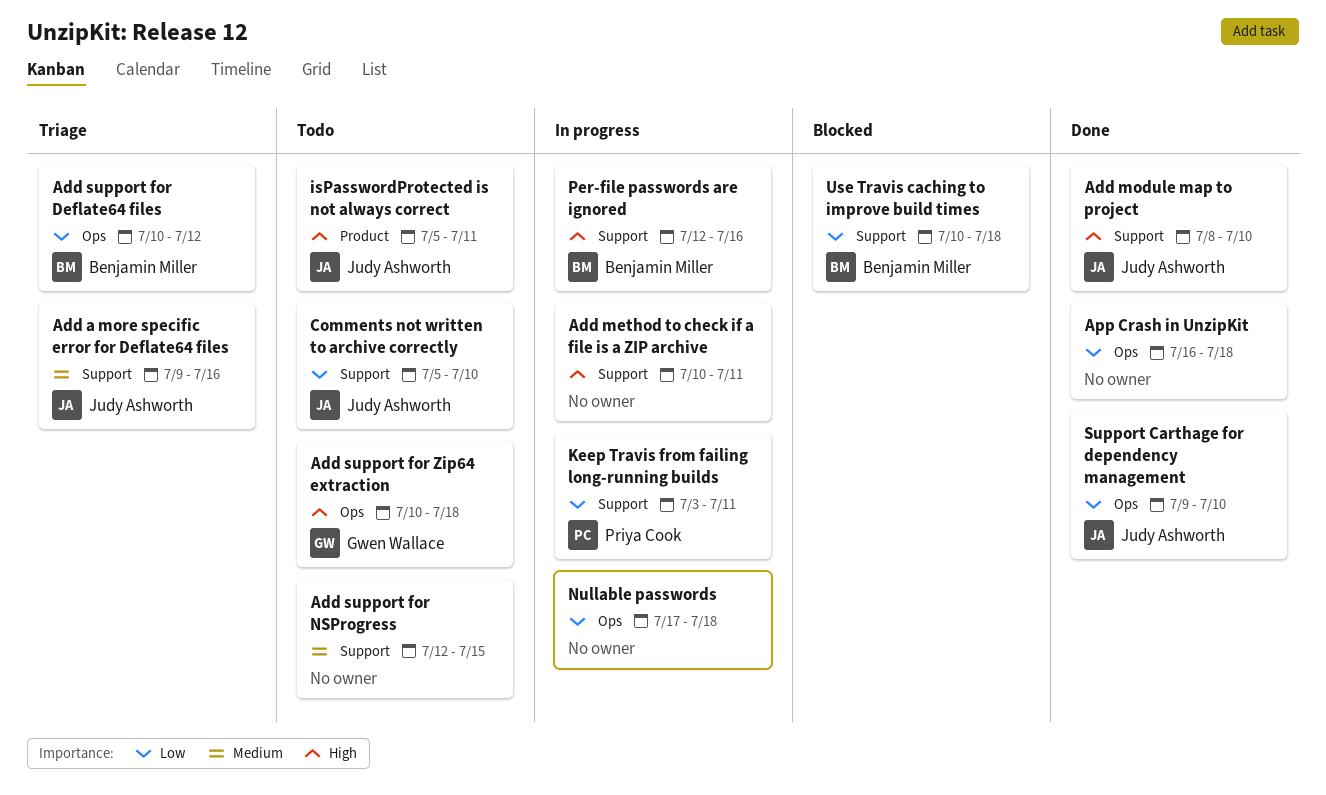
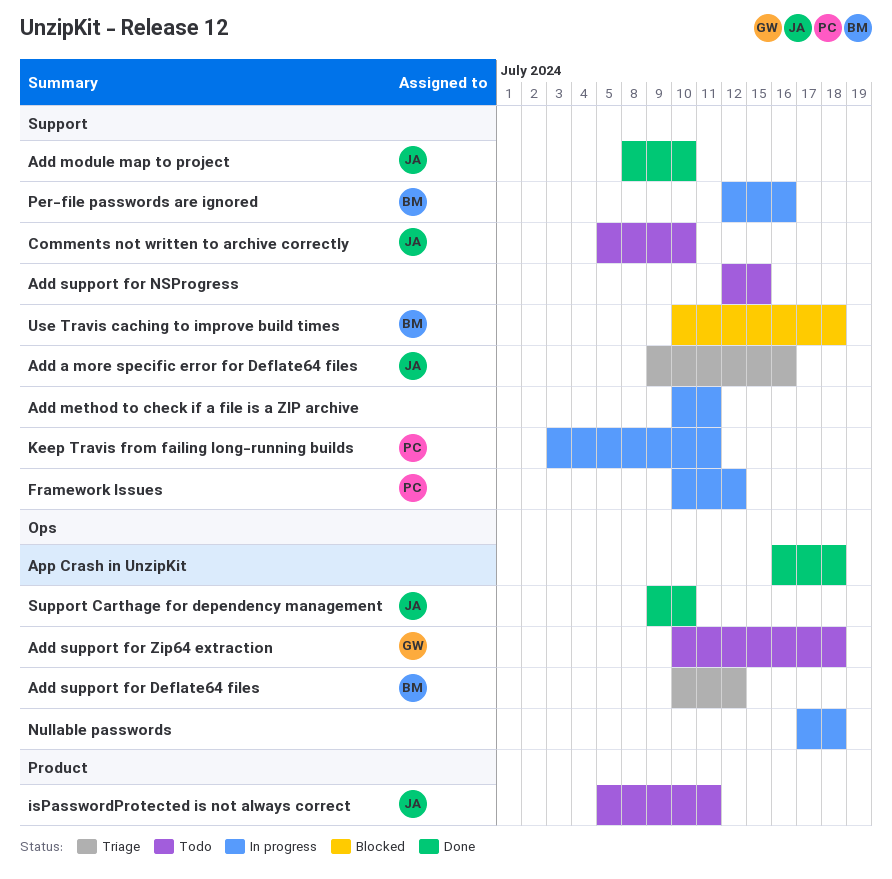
Framework Issues: none -> present

